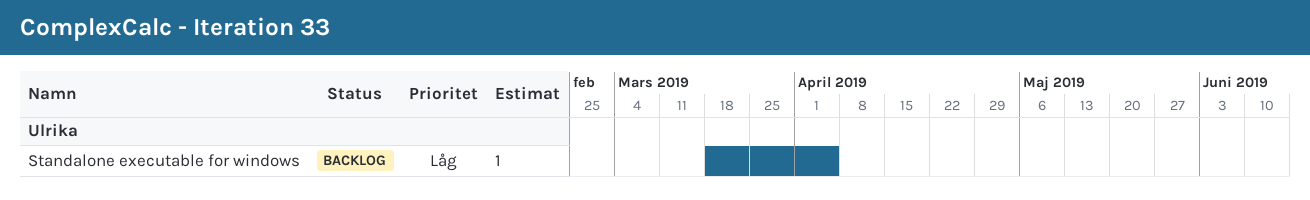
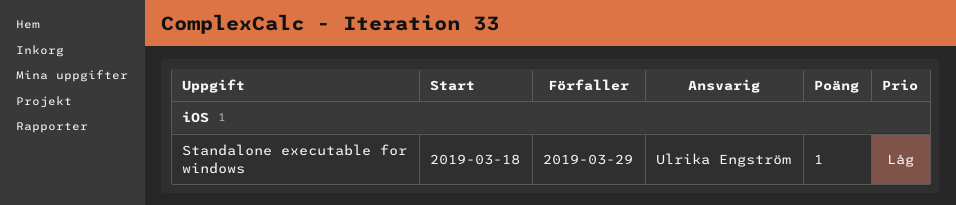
Standalone executable for windows, due: Apr 5 -> Mar 29

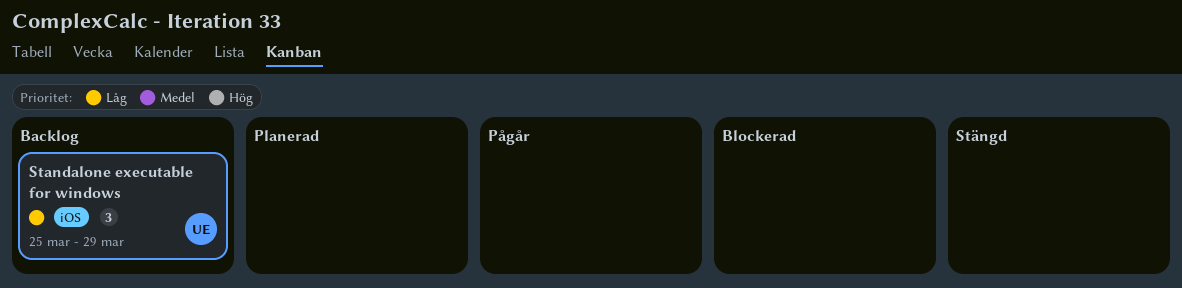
Standalone executable for windows, estimate: 1 -> 3
Standalone executable for windows, start: Mar 18 -> Mar 25

